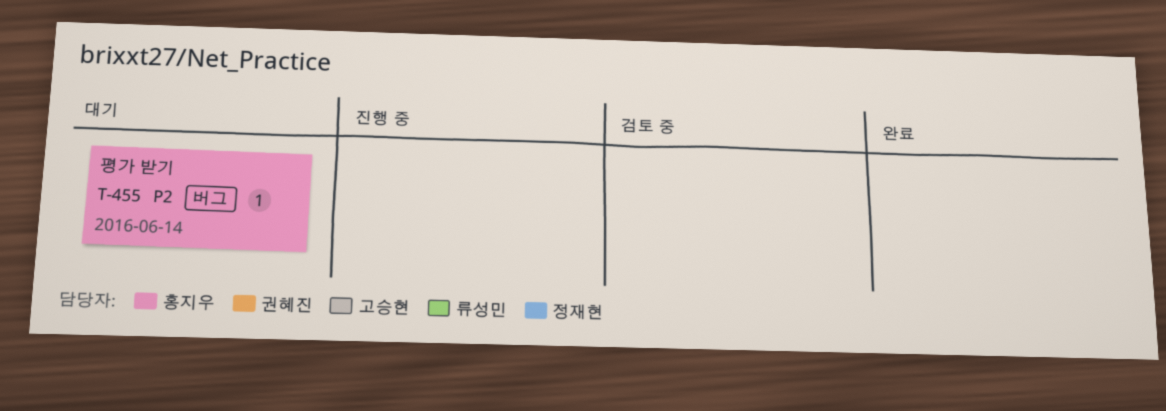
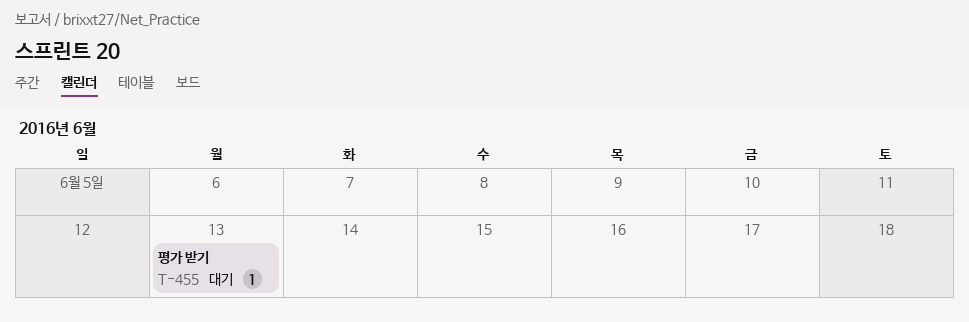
T-455, due: Jun 14 -> Jun 13

